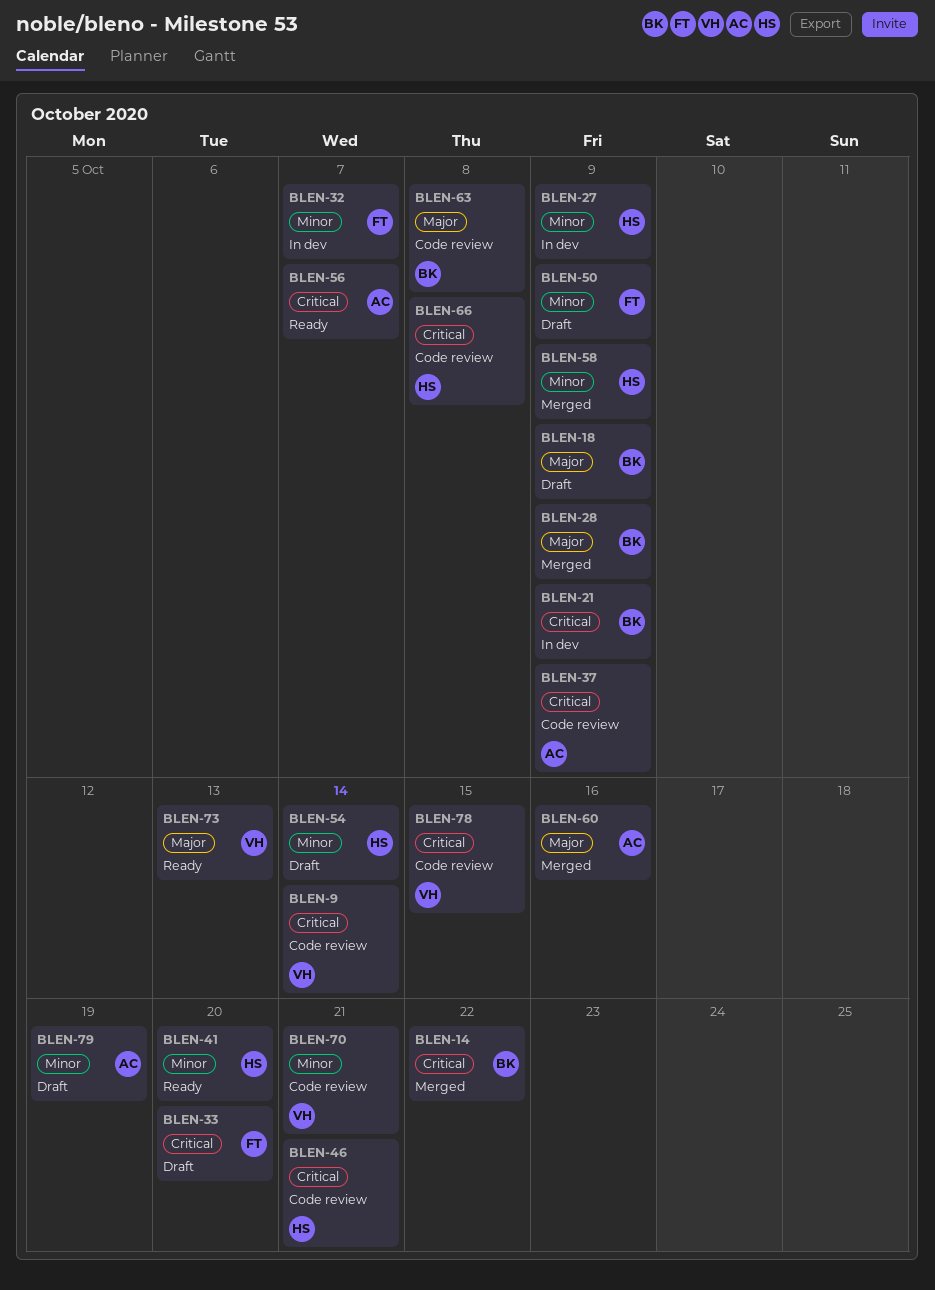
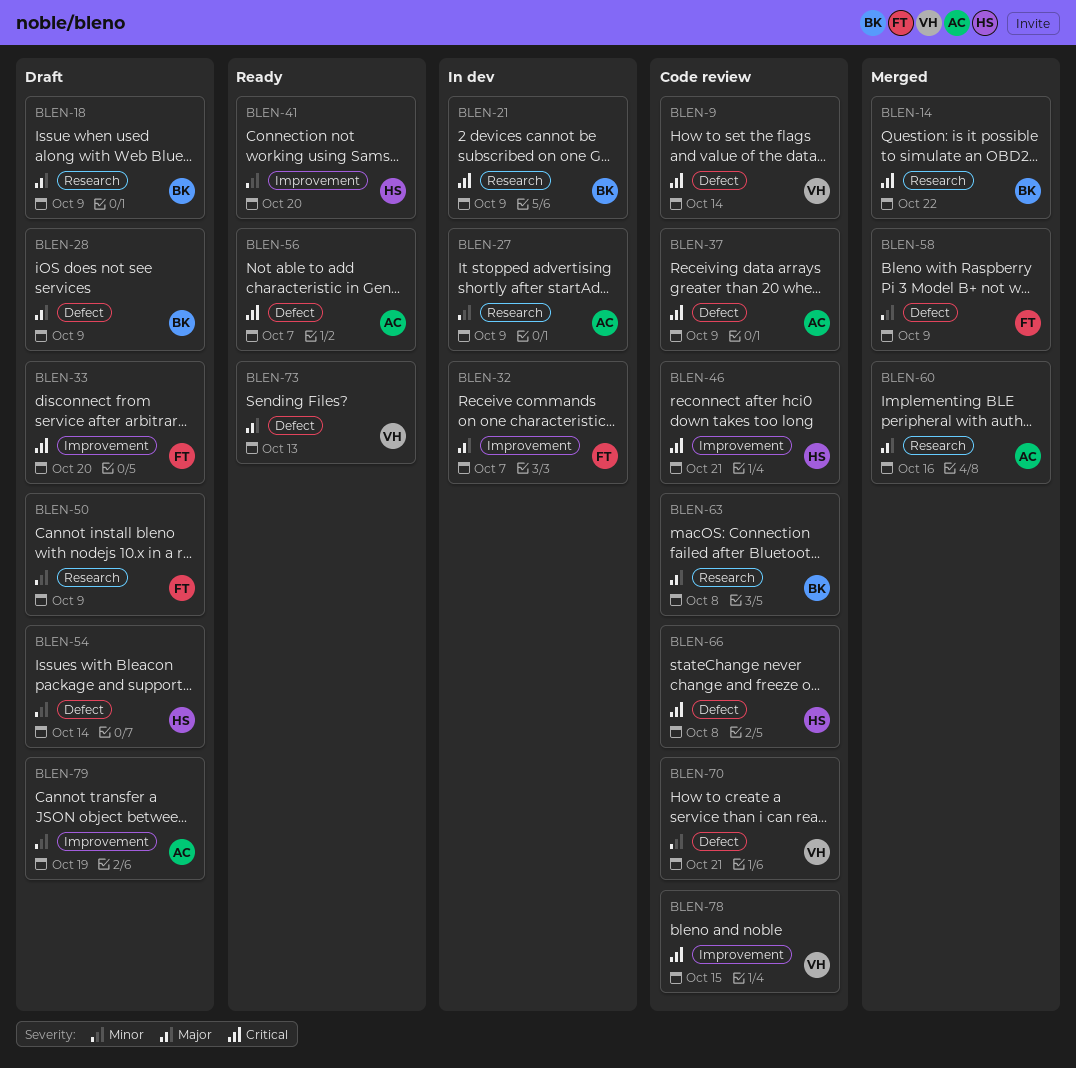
BLEN-27, owner: HS -> AC
BLEN-28, status: Merged -> Draft
BLEN-32, priority: Minor -> Major
BLEN-58, owner: HS -> FT

